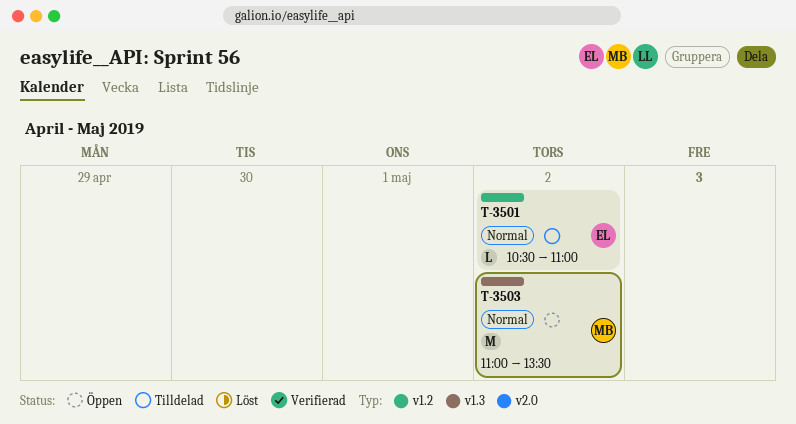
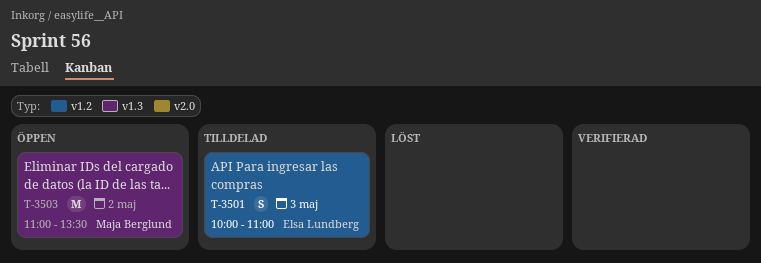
T-3501, estimate: L -> S
T-3501, day: May 2 -> May 3
T-3501, begins: 10:30 -> 10:00

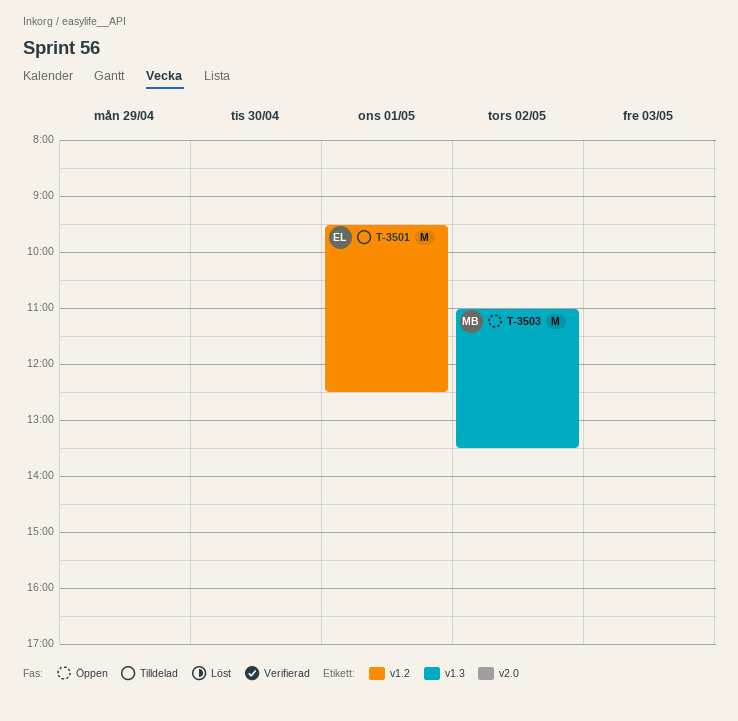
T-3501, estimate: S -> M
T-3501, day: May 3 -> May 1
T-3501, begins: 10:00 -> 09:30
T-3501, ends: 11:00 -> 12:30

